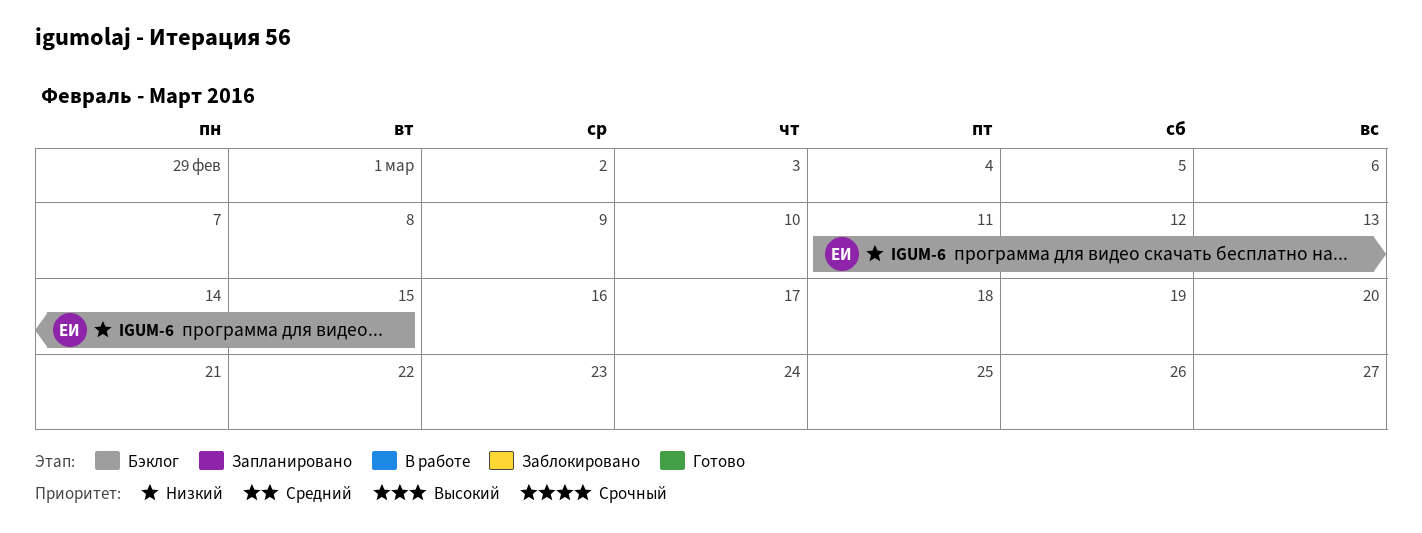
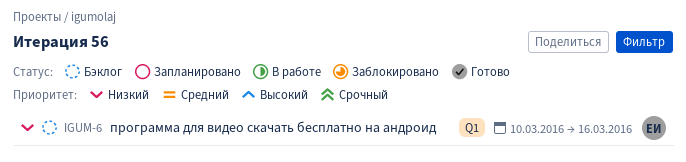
IGUM-6, start: Mar 11 -> Mar 10
IGUM-6, due: Mar 15 -> Mar 16

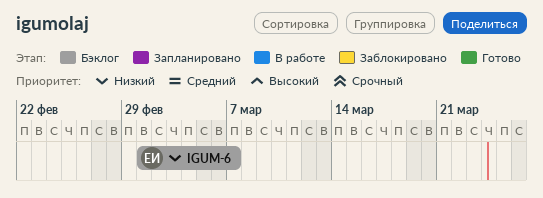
IGUM-6, start: Mar 10 -> Mar 1
IGUM-6, due: Mar 16 -> Mar 7

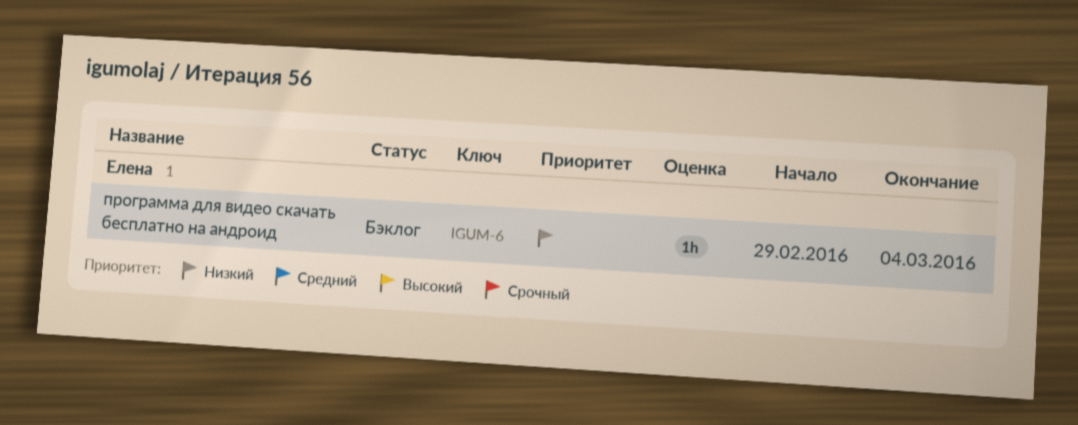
IGUM-6, start: Mar 1 -> Feb 29
IGUM-6, due: Mar 7 -> Mar 4

